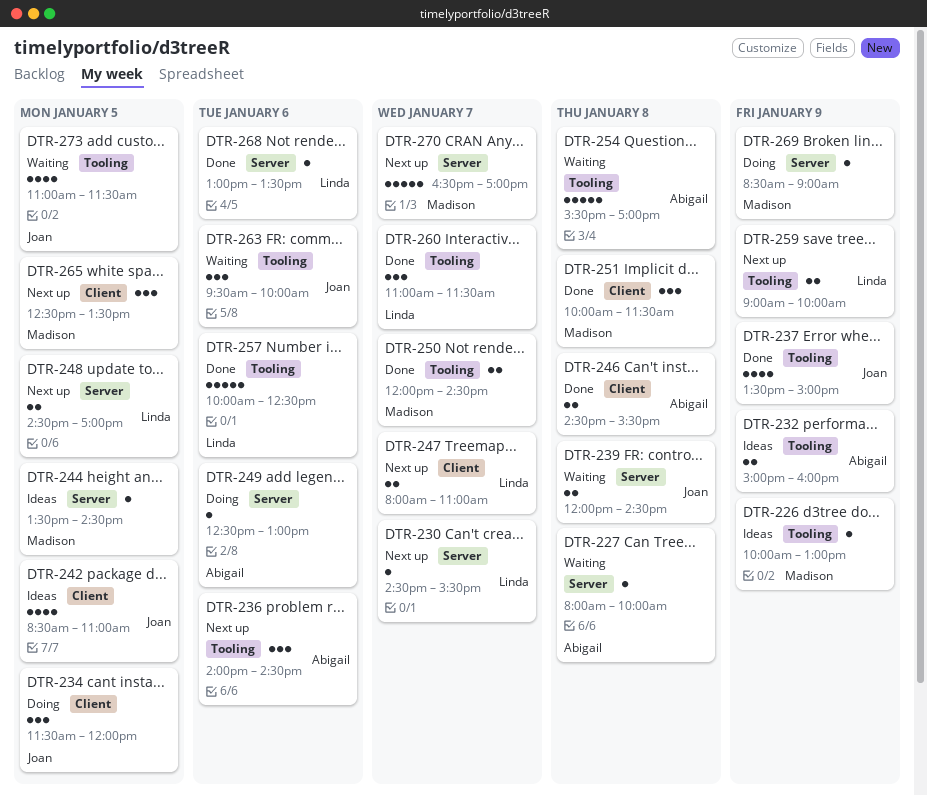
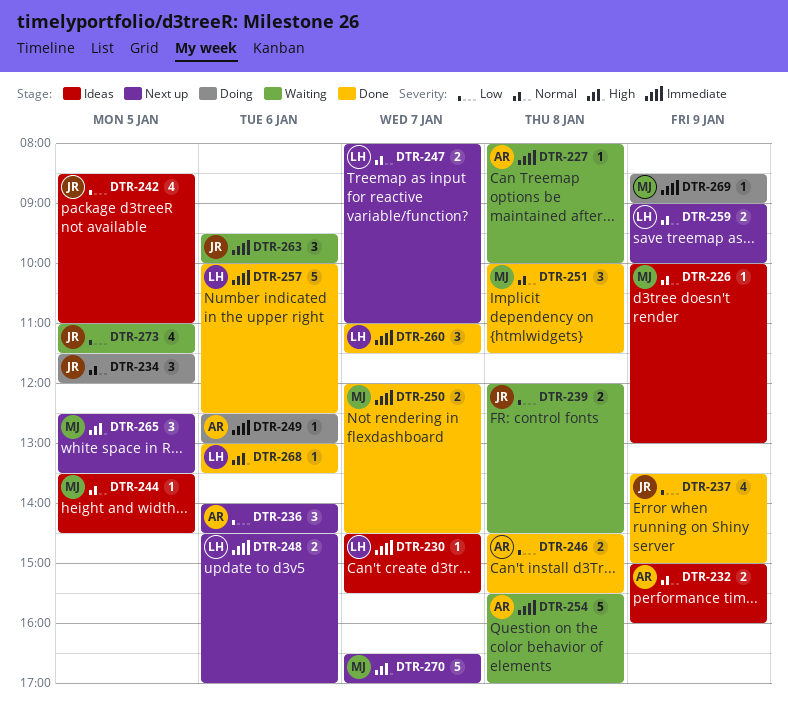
DTR-230, status: Next up -> Ideas
DTR-248, day: Jan 5 -> Jan 6

